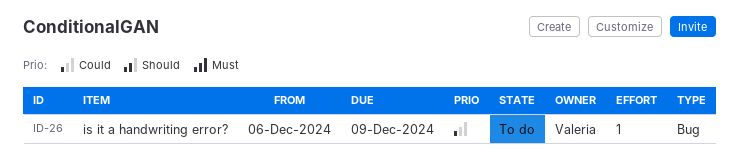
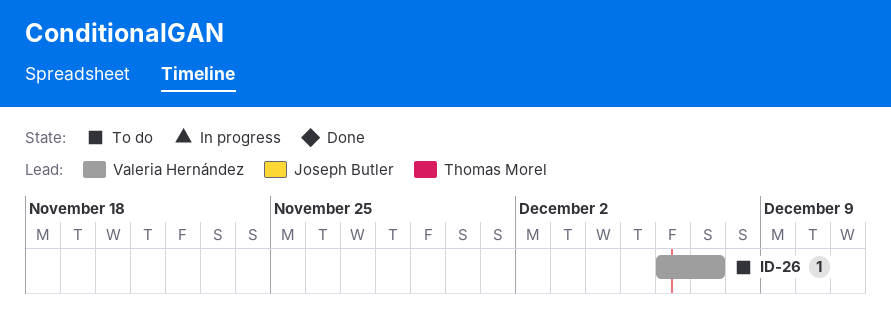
ID-26, due: Dec 9 -> Dec 7

